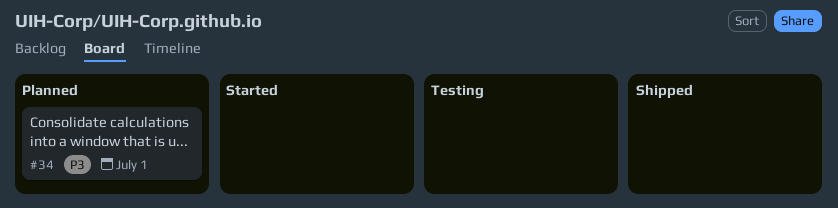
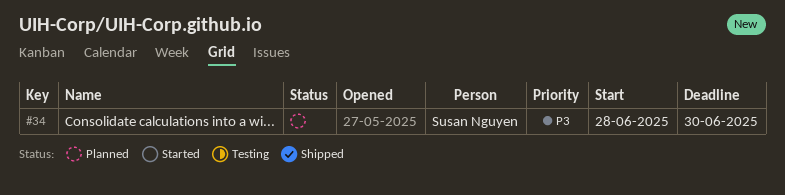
#34, due: Jul 1 -> Jun 30

